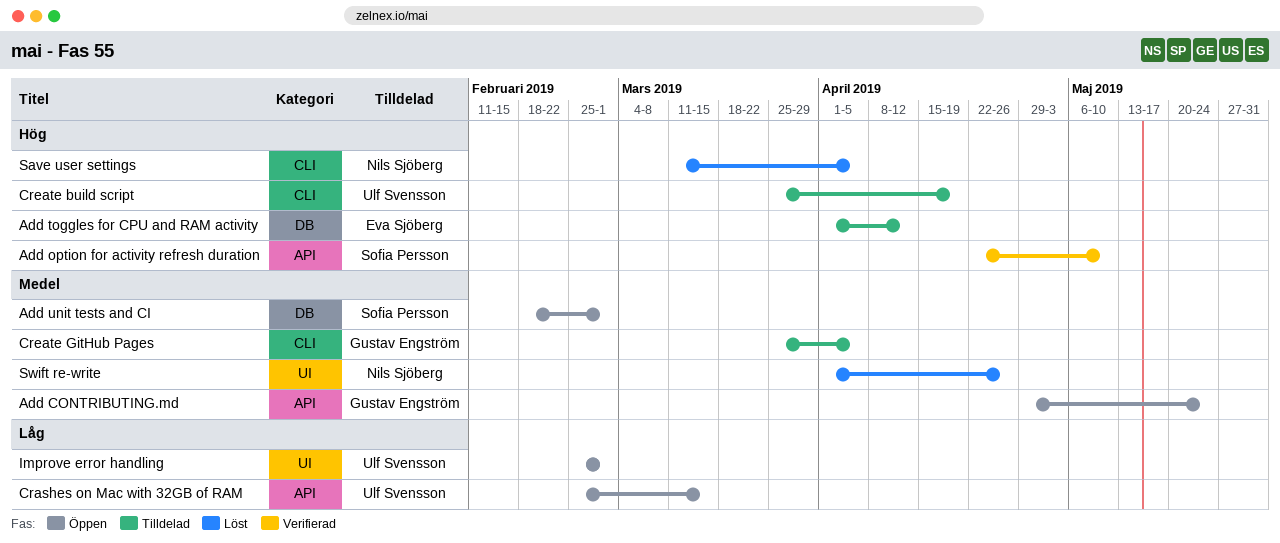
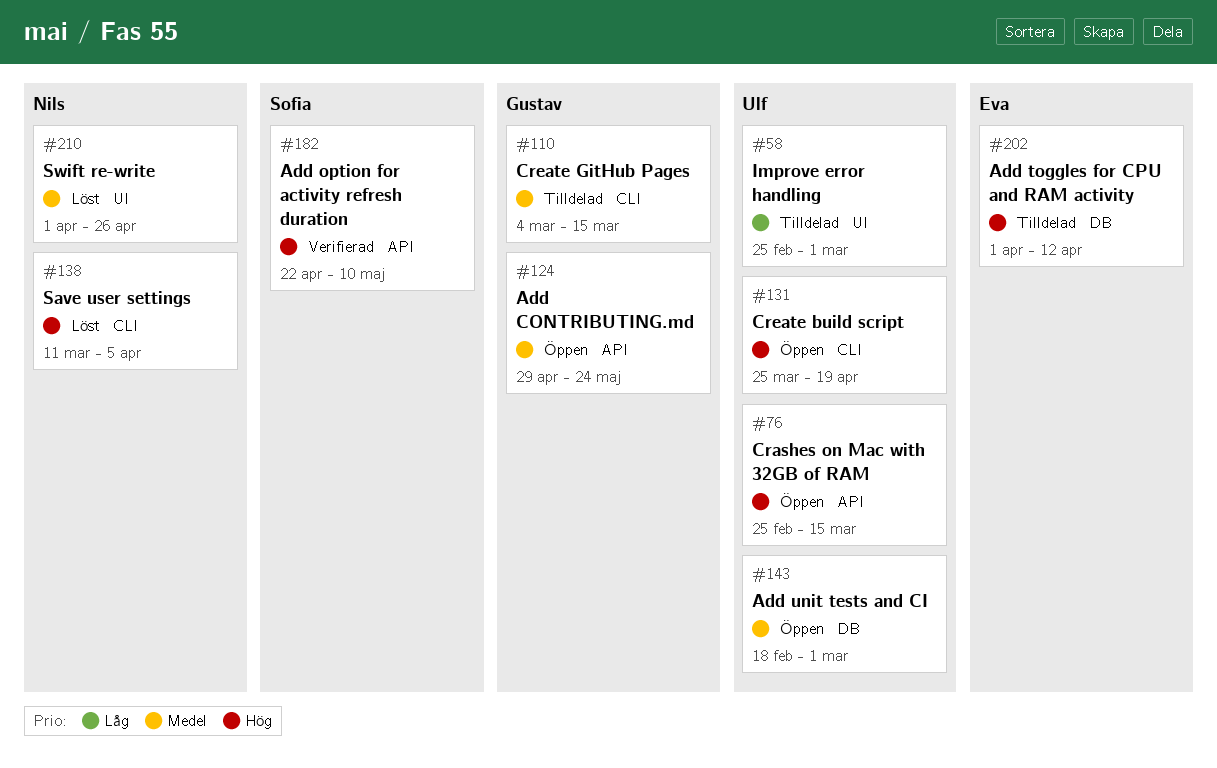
Add unit tests and CI, owner: Sofia Persson -> Ulf Svensson
Crashes on Mac with 32GB of RAM, priority: Låg -> Hög
Create build script, status: Tilldelad -> Öppen
Create GitHub Pages, start: Mar 25 -> Mar 4
Create GitHub Pages, due: Apr 5 -> Mar 15
Improve error handling, status: Öppen -> Tilldelad

